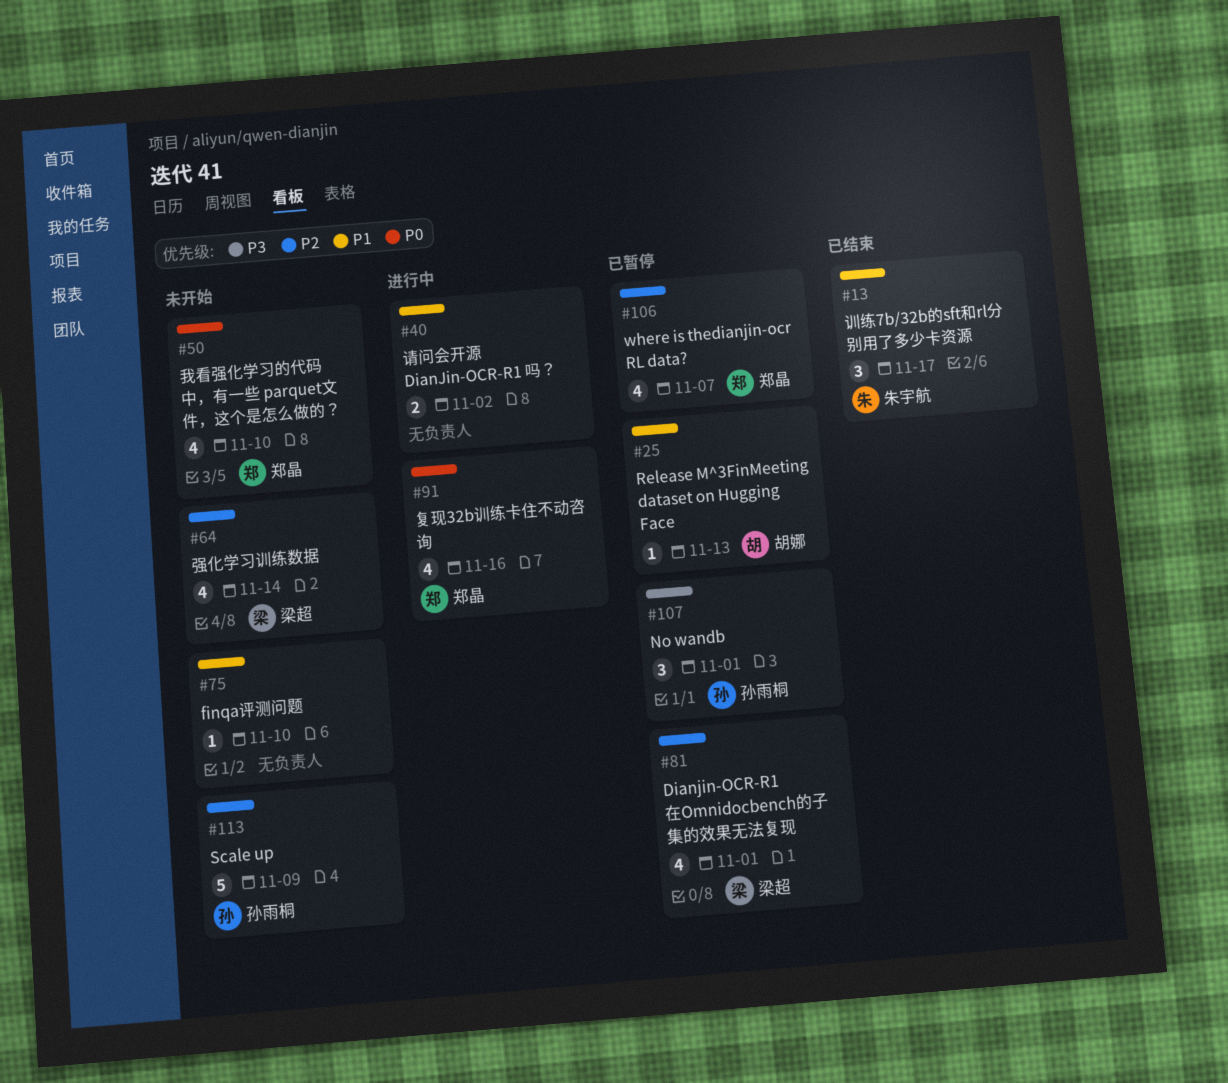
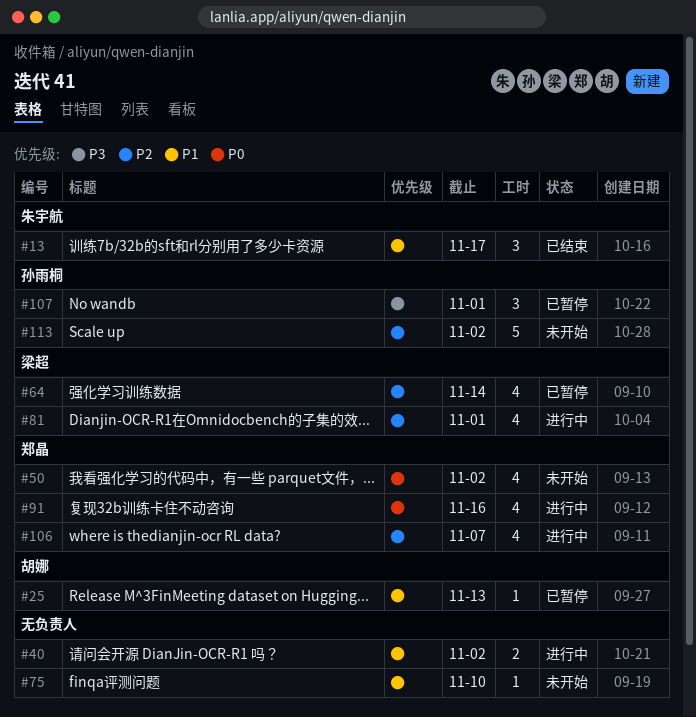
#50, due: Nov 10 -> Nov 2
#64, status: 未开始 -> 已暂停
#81, status: 已暂停 -> 进行中
#106, status: 已暂停 -> 进行中
#113, due: Nov 9 -> Nov 2

